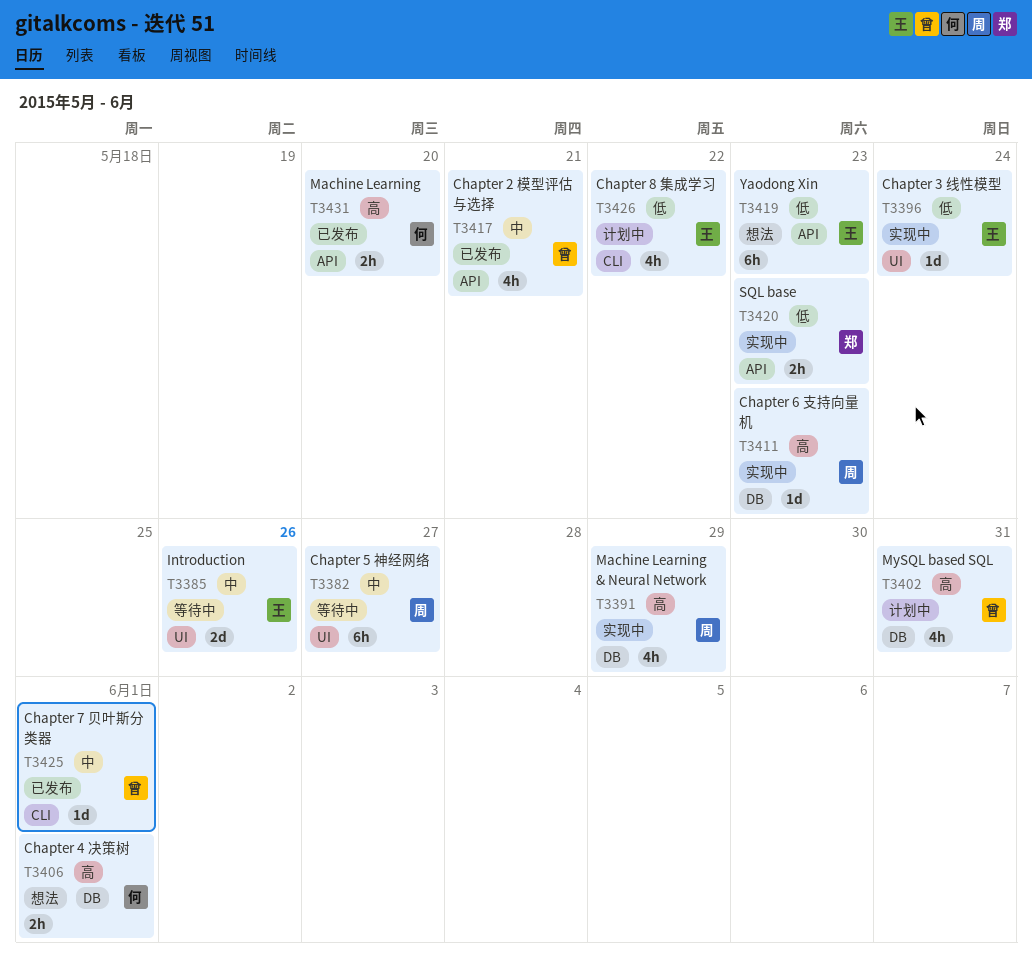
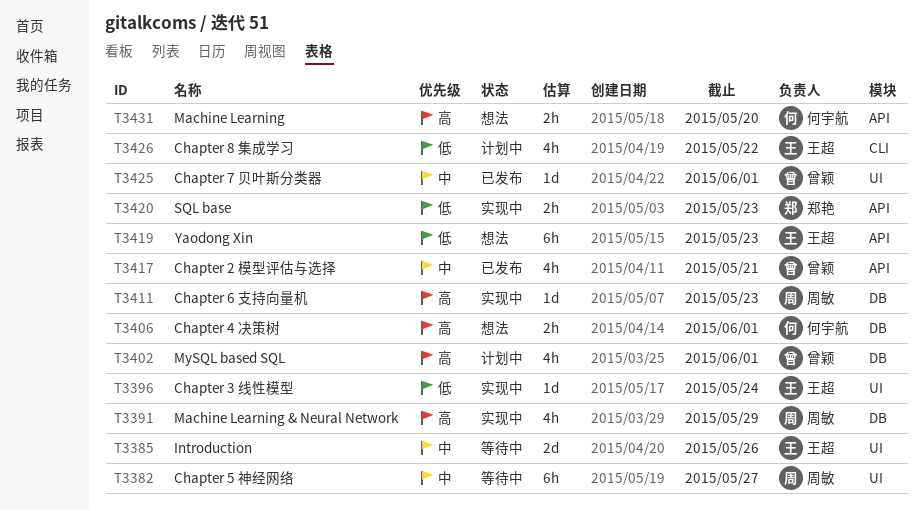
T3402, due: May 31 -> Jun 1
T3425, label: CLI -> UI
T3431, status: 已发布 -> 想法

